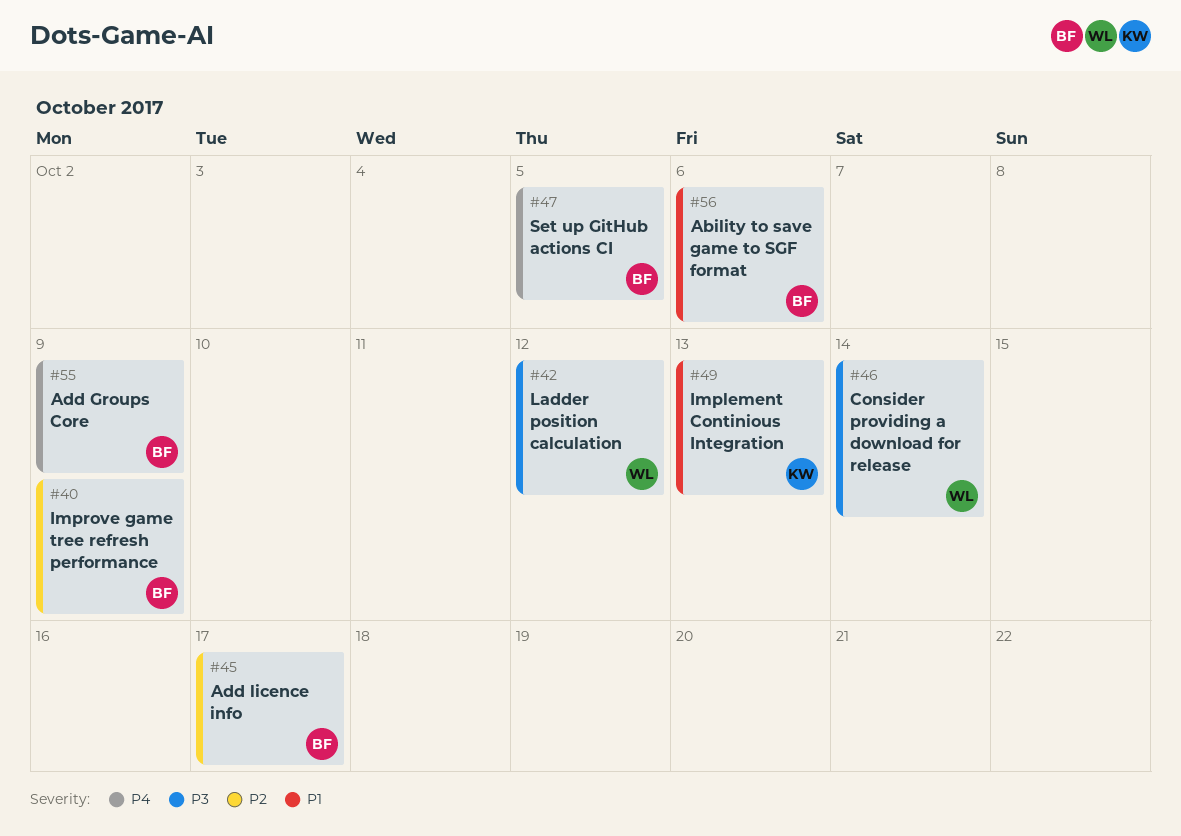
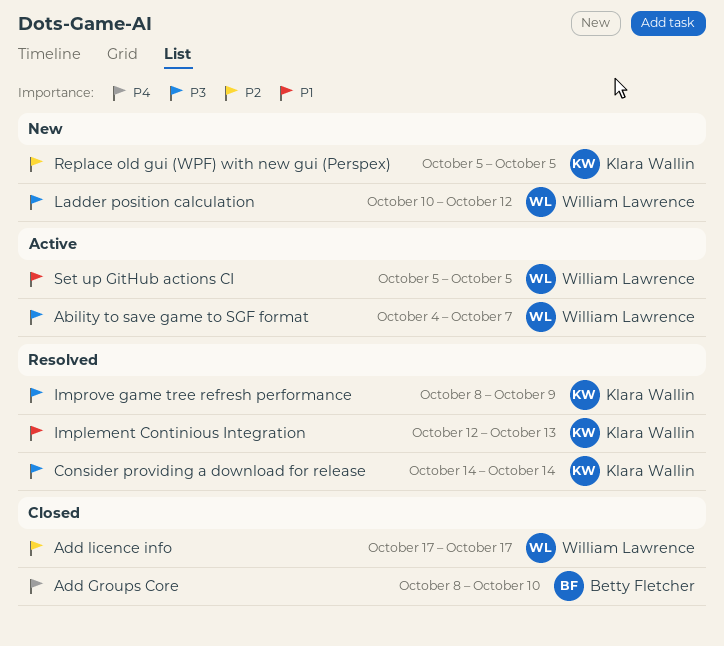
Ability to save game to SGF format, owner: Betty Fletcher -> William Lawrence
Ability to save game to SGF format, priority: P1 -> P3
Ability to save game to SGF format, due: Oct 6 -> Oct 7
Add Groups Core, due: Oct 9 -> Oct 10
Add licence info, owner: Betty Fletcher -> William Lawrence
Consider providing a download for release, owner: William Lawrence -> Klara Wallin
Improve game tree refresh performance, owner: Betty Fletcher -> Klara Wallin
Improve game tree refresh performance, priority: P2 -> P3
Replace old gui (WPF) with new gui (Perspex): none -> present
Set up GitHub actions CI, owner: Betty Fletcher -> William Lawrence
Set up GitHub actions CI, priority: P4 -> P1

